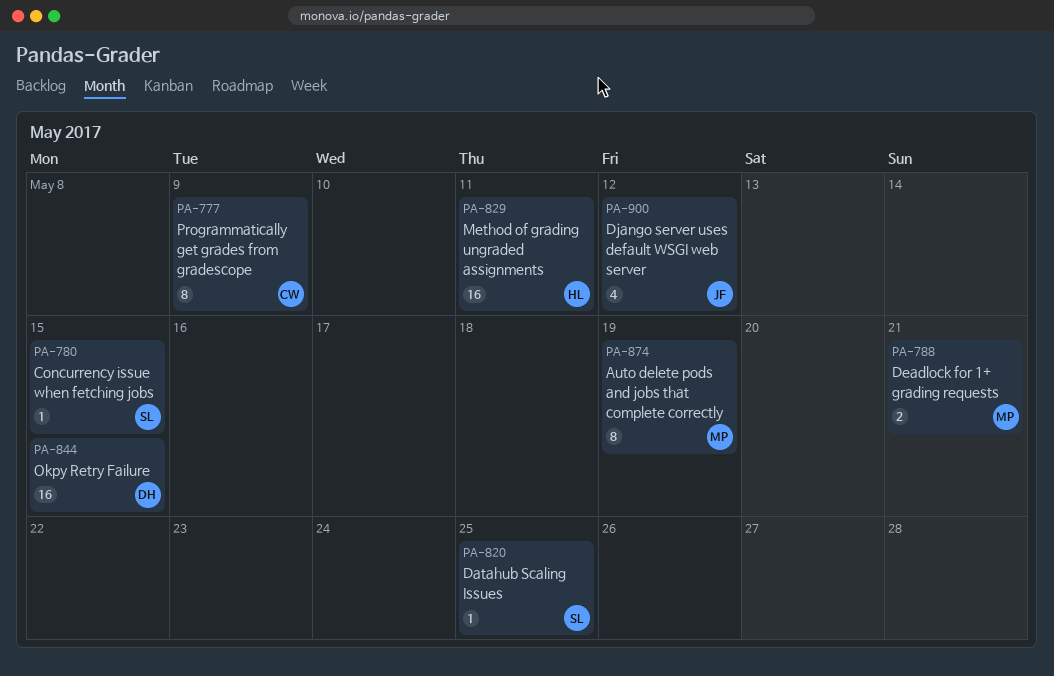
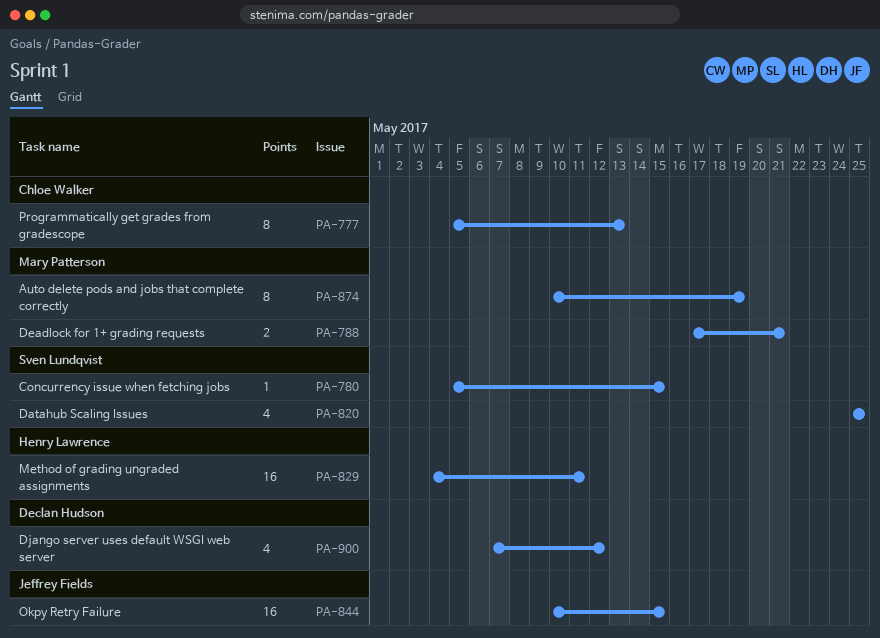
PA-777, due: May 9 -> May 13
PA-820, estimate: 1 -> 4
PA-844, owner: Declan Hudson -> Jeffrey Fields
PA-900, owner: Jeffrey Fields -> Declan Hudson

